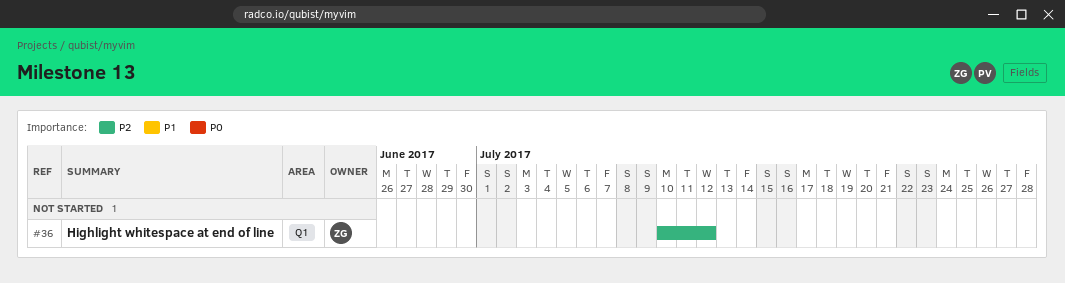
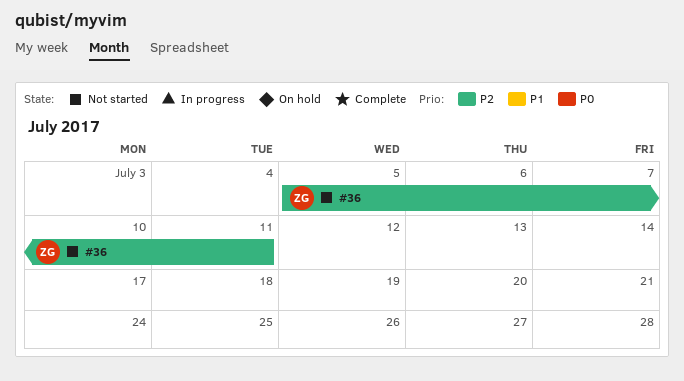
#36, start: Jul 10 -> Jul 5
#36, due: Jul 12 -> Jul 11

